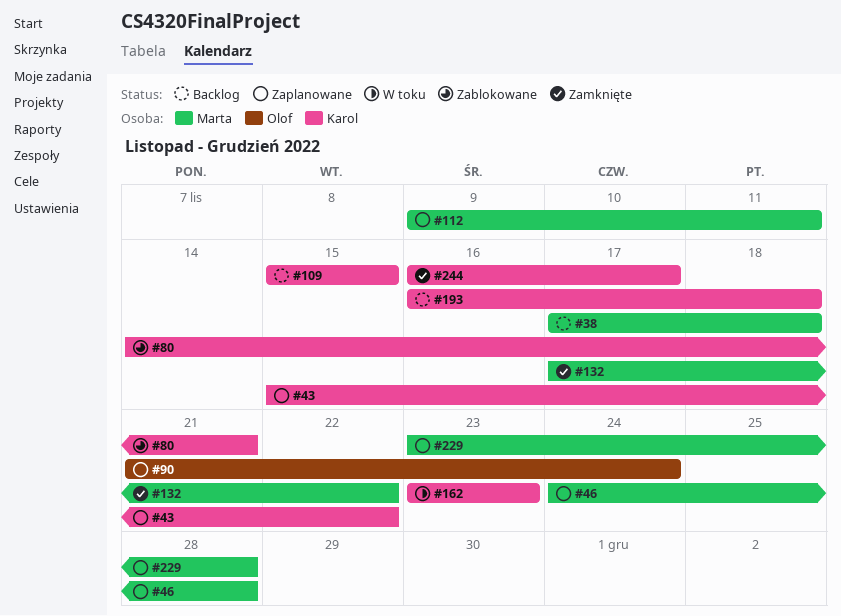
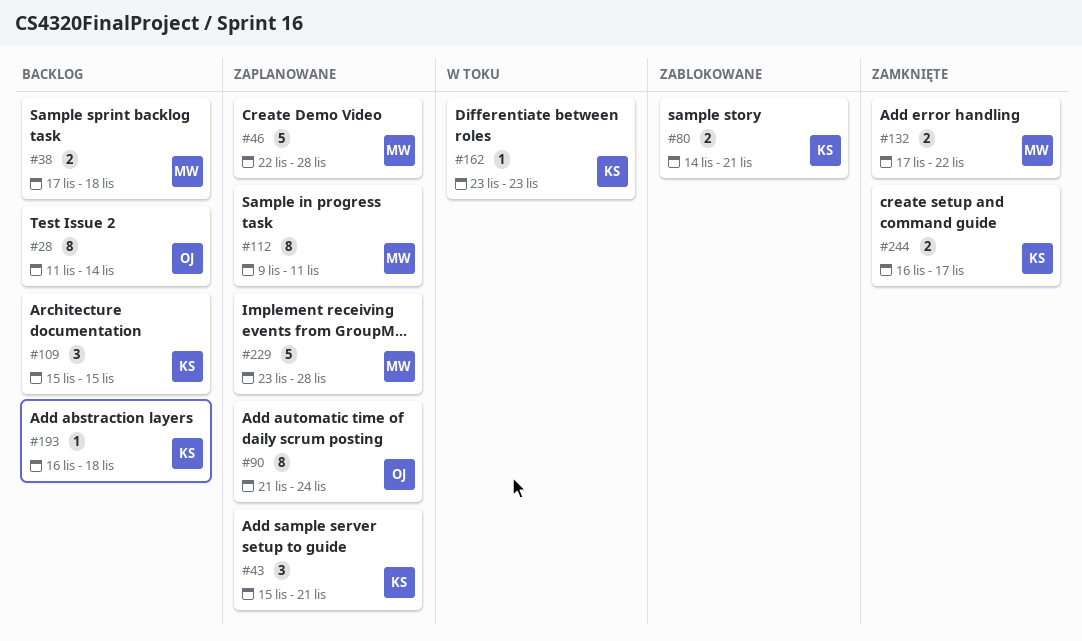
#28: none -> present
#43, due: Nov 22 -> Nov 21
#46, start: Nov 24 -> Nov 22

